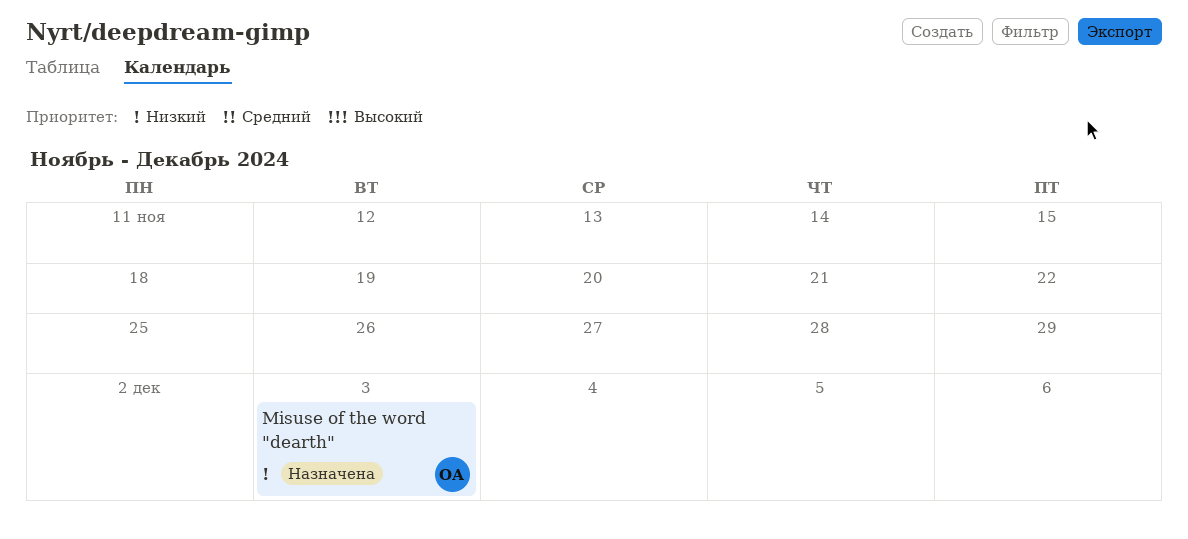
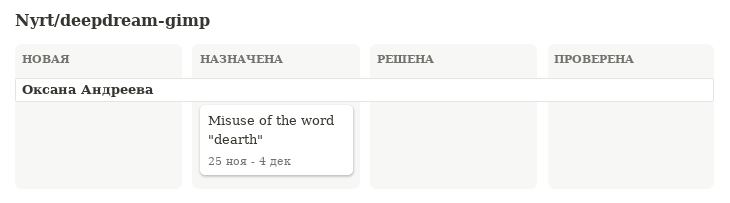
Misuse of the word "dearth", due: Dec 3 -> Dec 4

